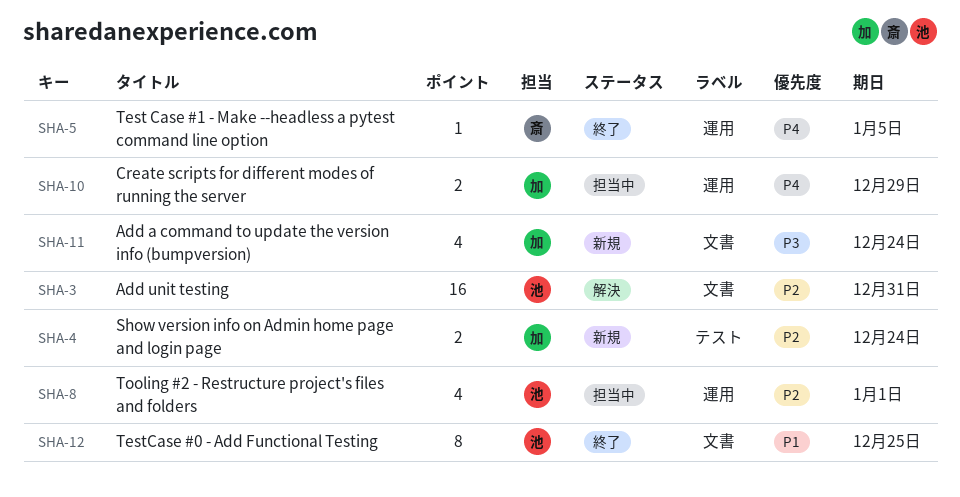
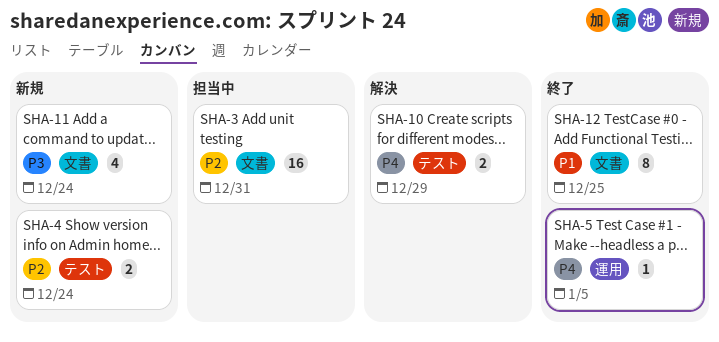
SHA-3, status: 解決 -> 担当中
SHA-8: present -> none
SHA-10, status: 担当中 -> 解決
SHA-10, label: 運用 -> テスト

